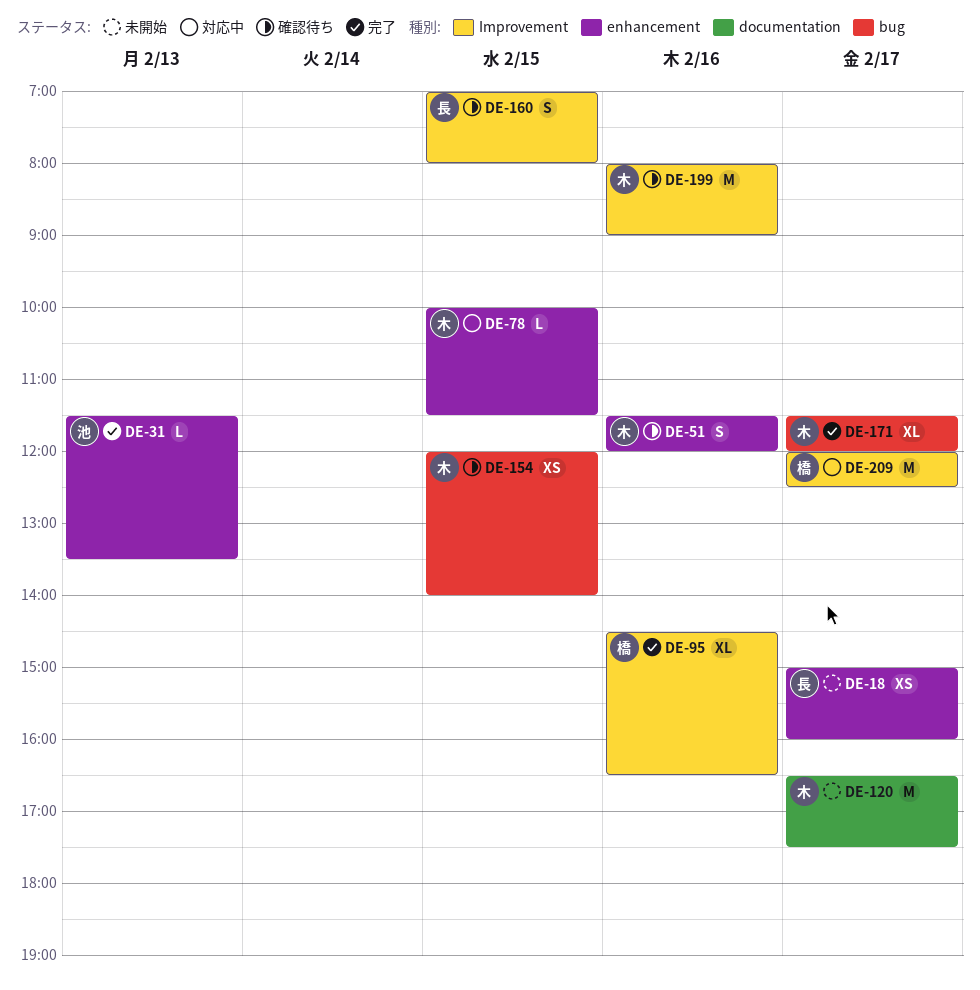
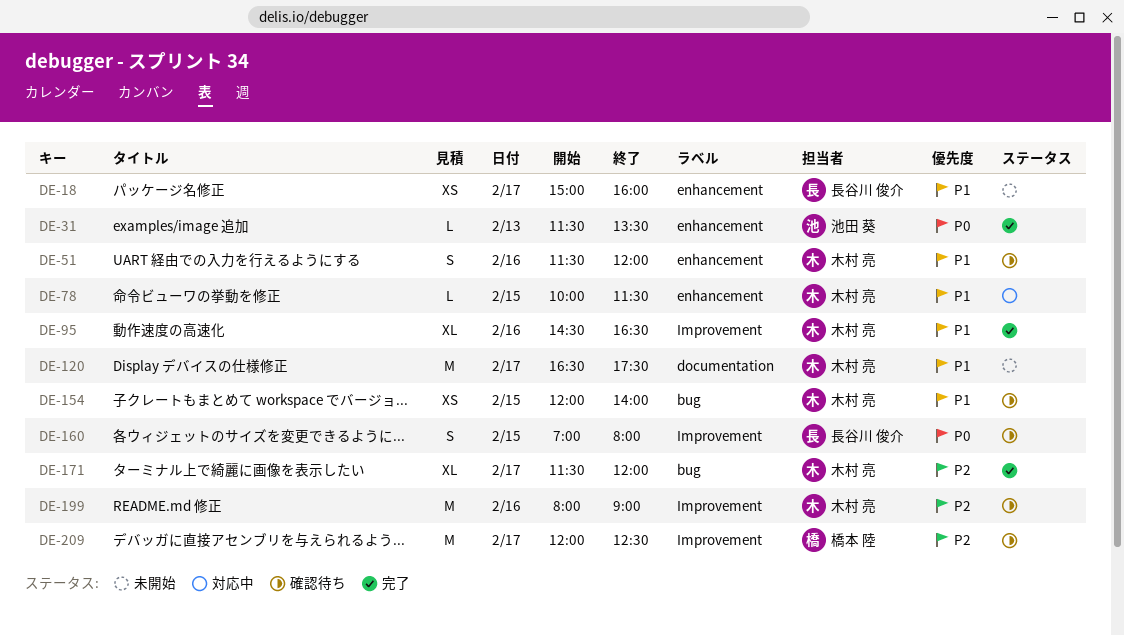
DE-95, owner: 橋本 陸 -> 木村 亮
DE-209, status: 対応中 -> 確認待ち

